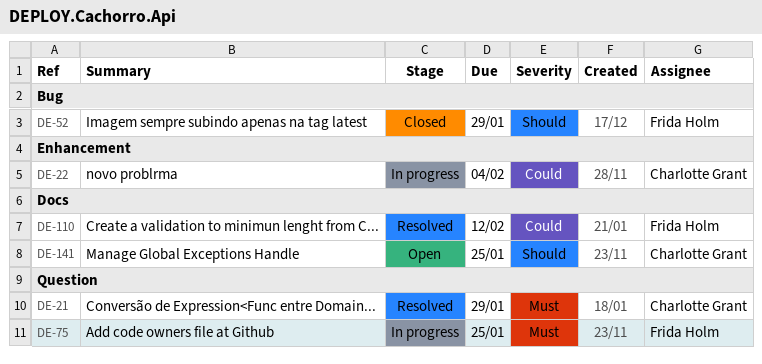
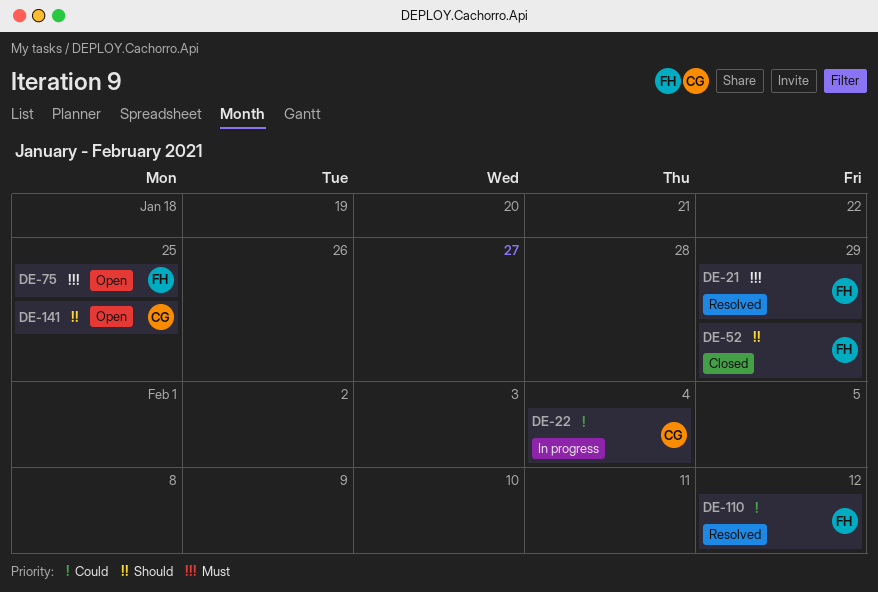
DE-21, owner: Charlotte Grant -> Frida Holm
DE-75, status: In progress -> Open

